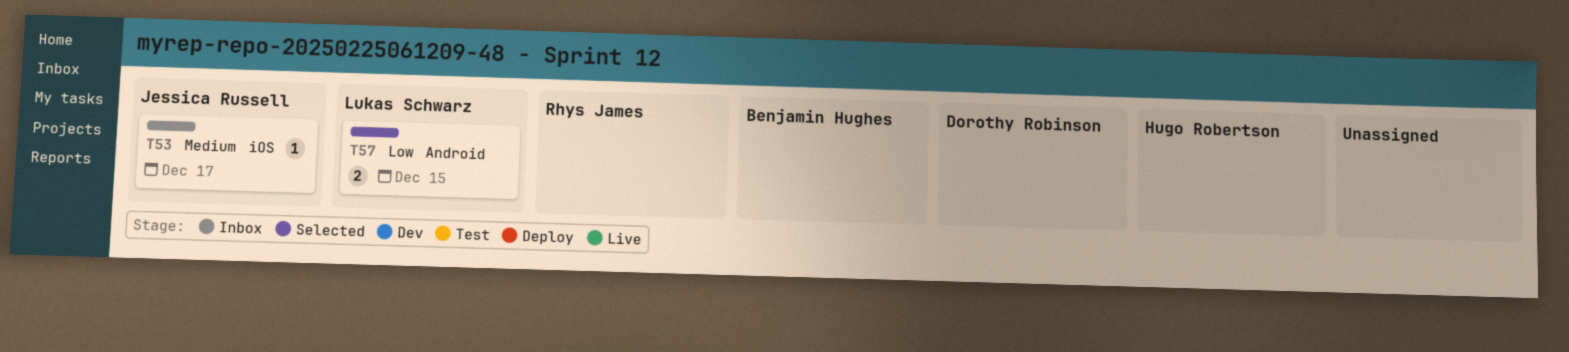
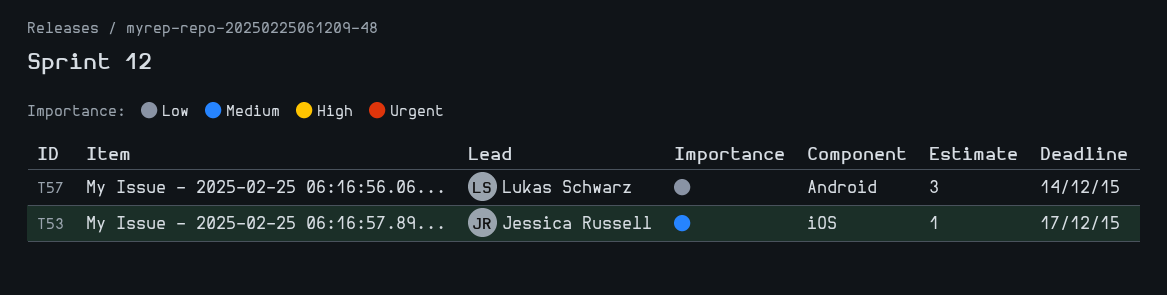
T57, estimate: 2 -> 3
T57, due: Dec 15 -> Dec 14

